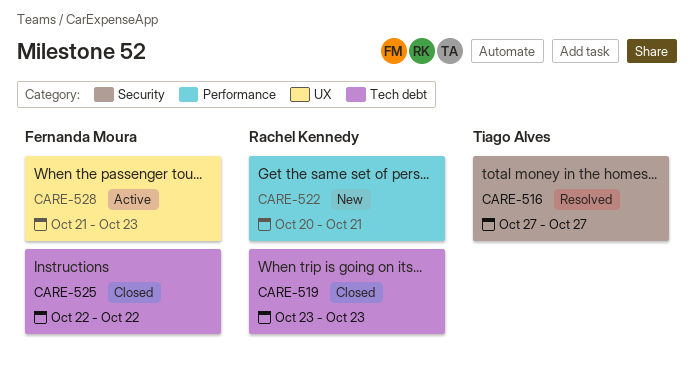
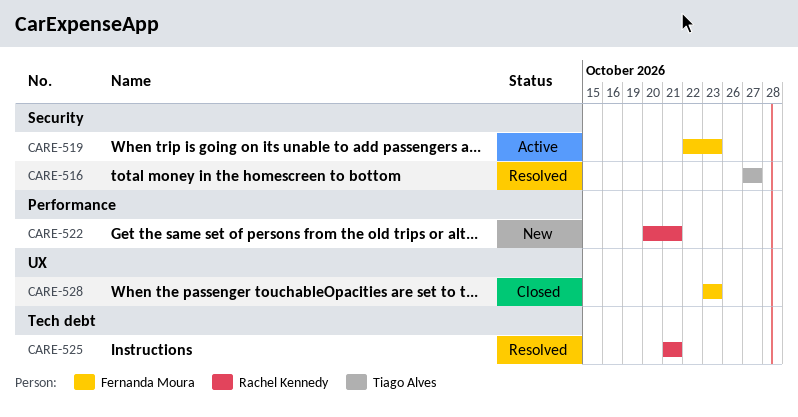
CARE-519, status: Closed -> Active
CARE-519, owner: Rachel Kennedy -> Fernanda Moura
CARE-519, label: Tech debt -> Security
CARE-519, start: Oct 23 -> Oct 22
CARE-525, status: Closed -> Resolved
CARE-525, owner: Fernanda Moura -> Rachel Kennedy
CARE-525, start: Oct 22 -> Oct 21
CARE-525, due: Oct 22 -> Oct 21
CARE-528, status: Active -> Closed
CARE-528, start: Oct 21 -> Oct 23

